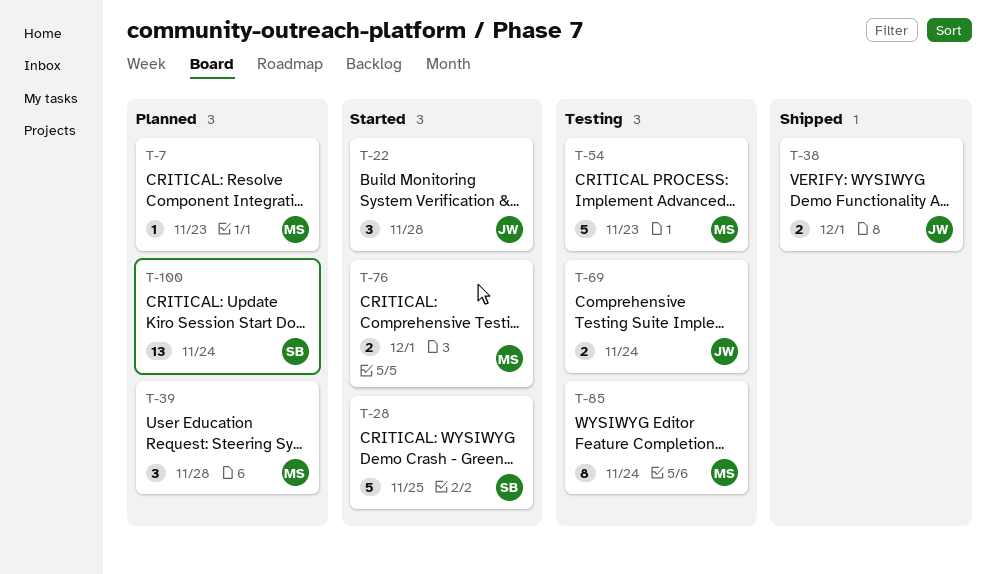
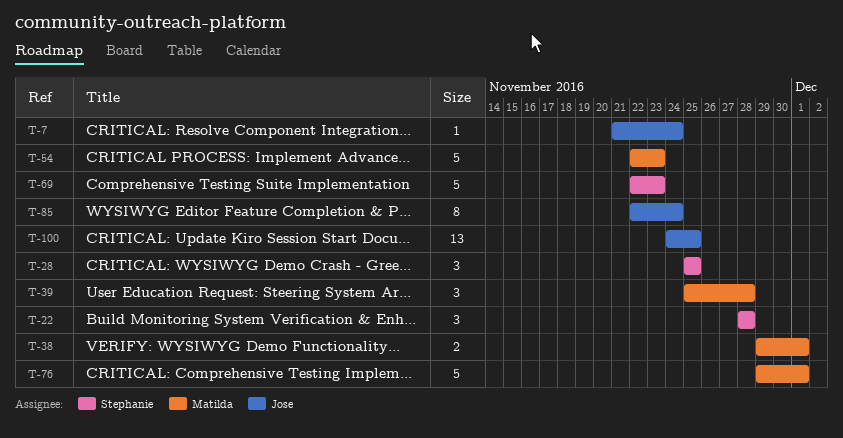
T-7, owner: Matilda -> Jose
T-7, due: Nov 23 -> Nov 24
T-22, owner: Jose -> Stephanie
T-28, estimate: 5 -> 3
T-38, owner: Jose -> Matilda
T-69, owner: Jose -> Stephanie
T-69, estimate: 2 -> 5
T-69, due: Nov 24 -> Nov 23
T-76, estimate: 2 -> 5
T-85, owner: Matilda -> Jose
T-100, owner: Stephanie -> Jose
T-100, due: Nov 24 -> Nov 25

